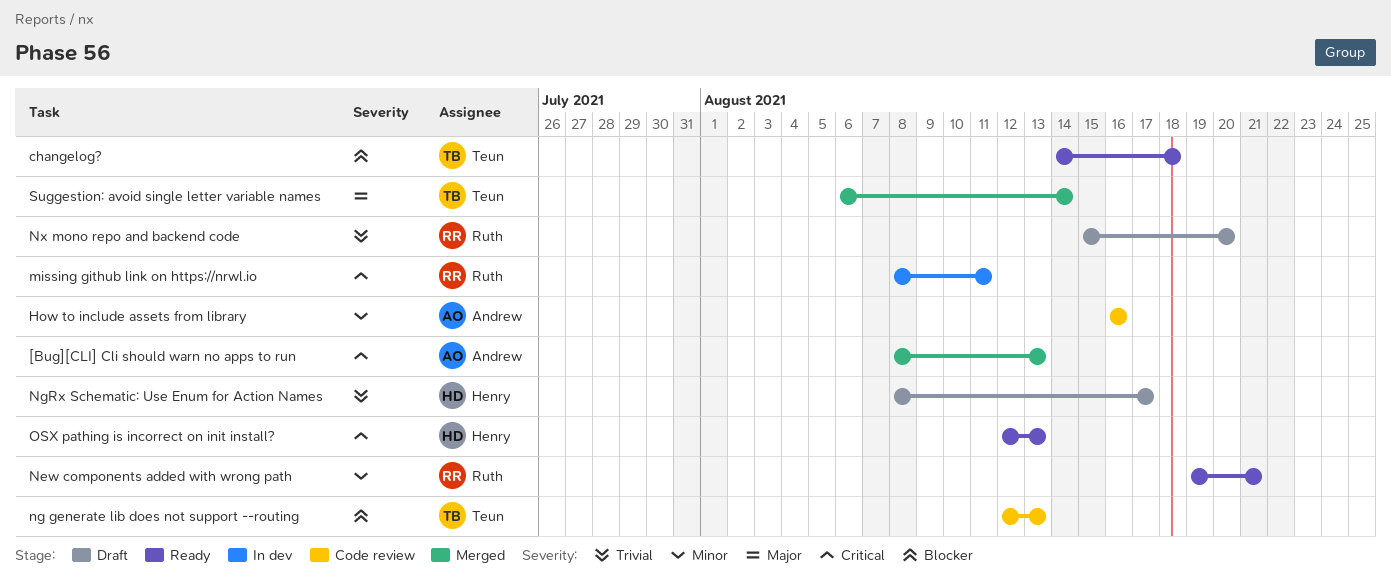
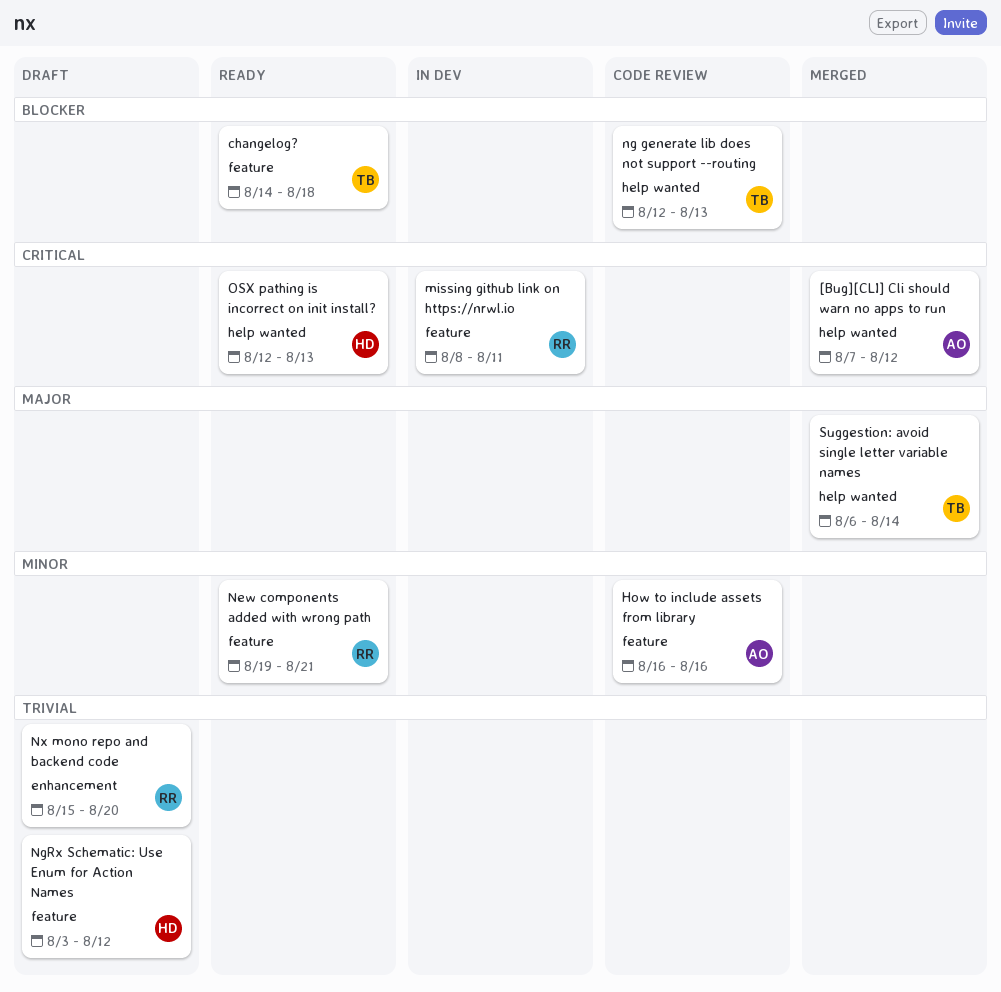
[Bug][CLI] Cli should warn no apps to run, start: Aug 8 -> Aug 7
[Bug][CLI] Cli should warn no apps to run, due: Aug 13 -> Aug 12
NgRx Schematic: Use Enum for Action Names, start: Aug 8 -> Aug 3
NgRx Schematic: Use Enum for Action Names, due: Aug 17 -> Aug 12

